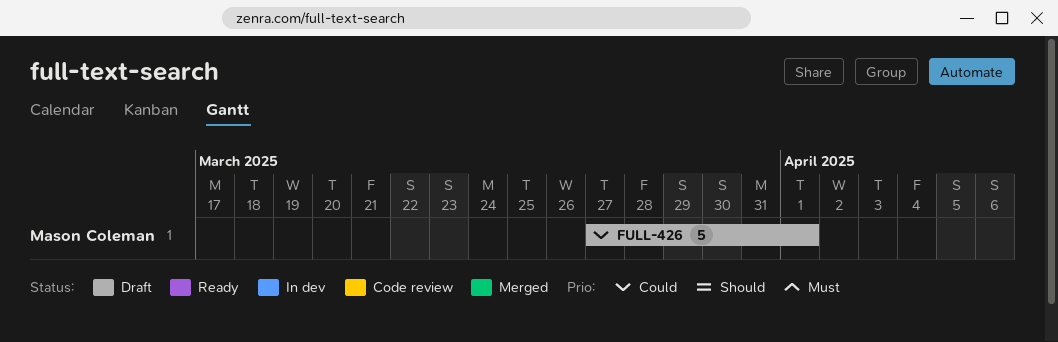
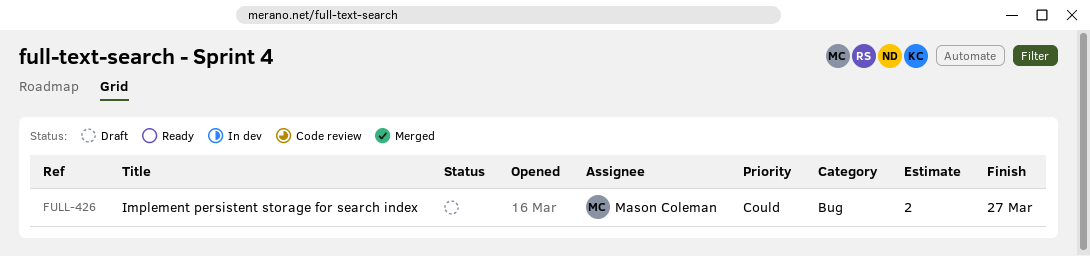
FULL-426, estimate: 5 -> 2
FULL-426, due: Apr 1 -> Mar 27

